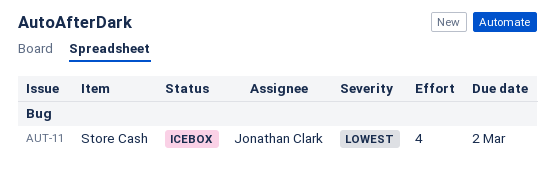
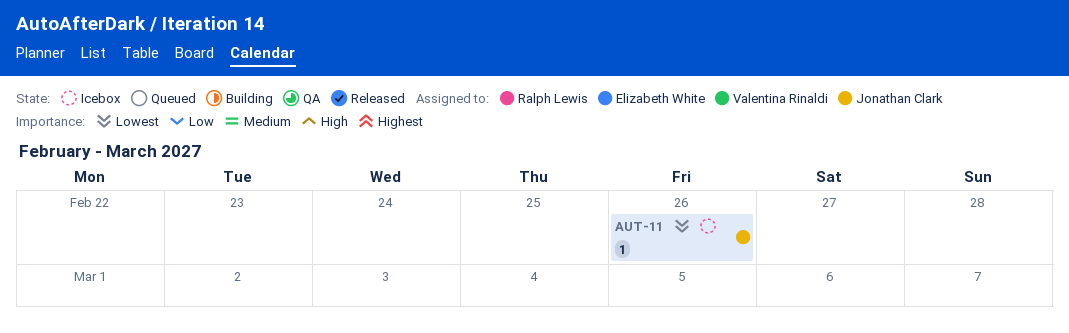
AUT-11, estimate: 4 -> 1
AUT-11, due: Mar 2 -> Feb 26

